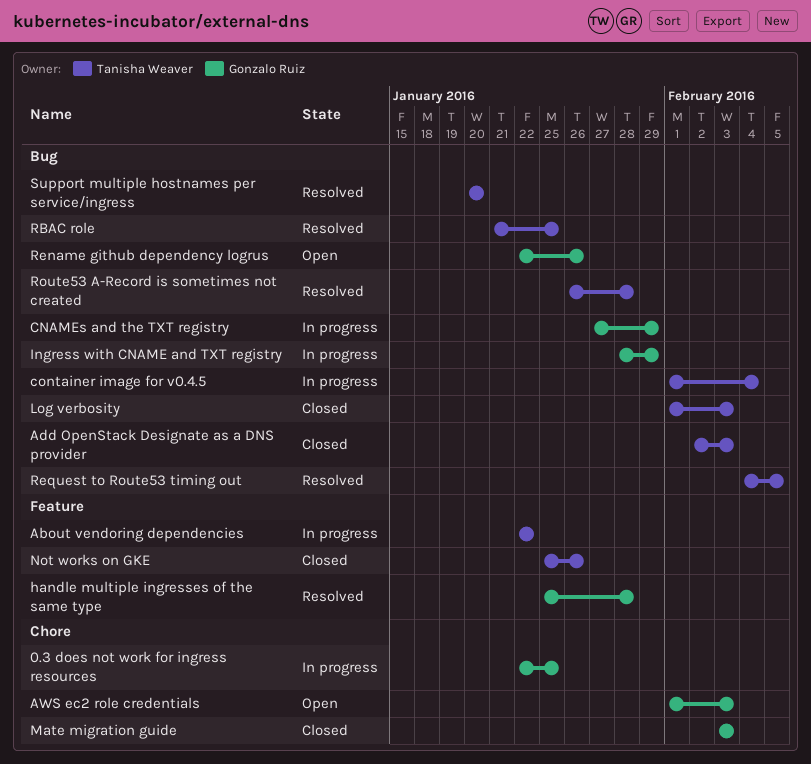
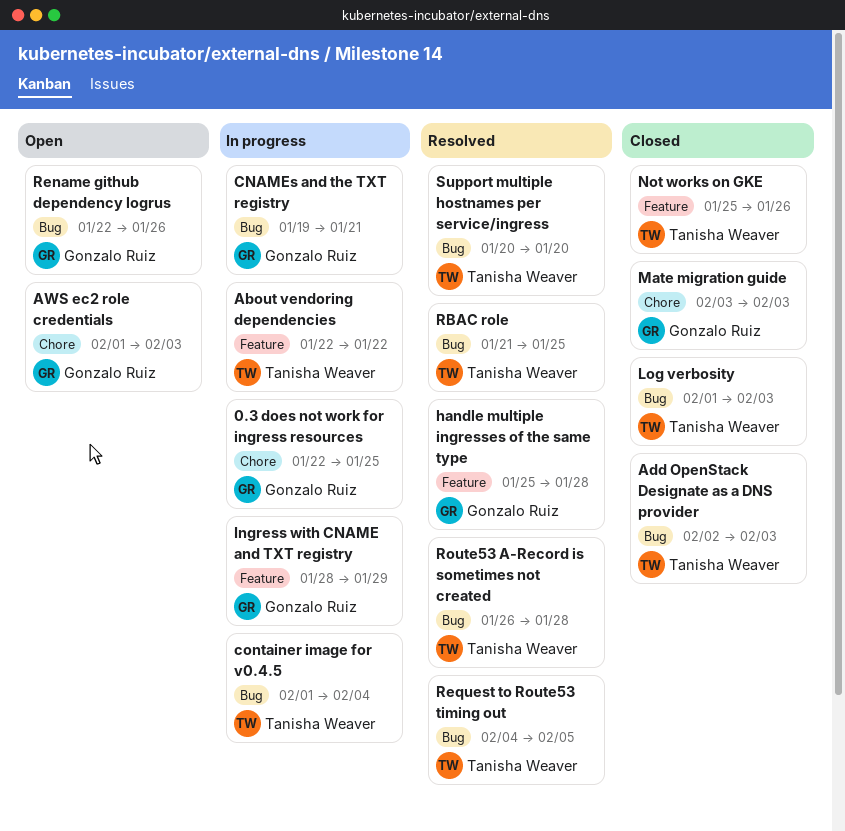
CNAMEs and the TXT registry, start: Jan 27 -> Jan 19
CNAMEs and the TXT registry, due: Jan 29 -> Jan 21
Ingress with CNAME and TXT registry, label: Bug -> Feature

